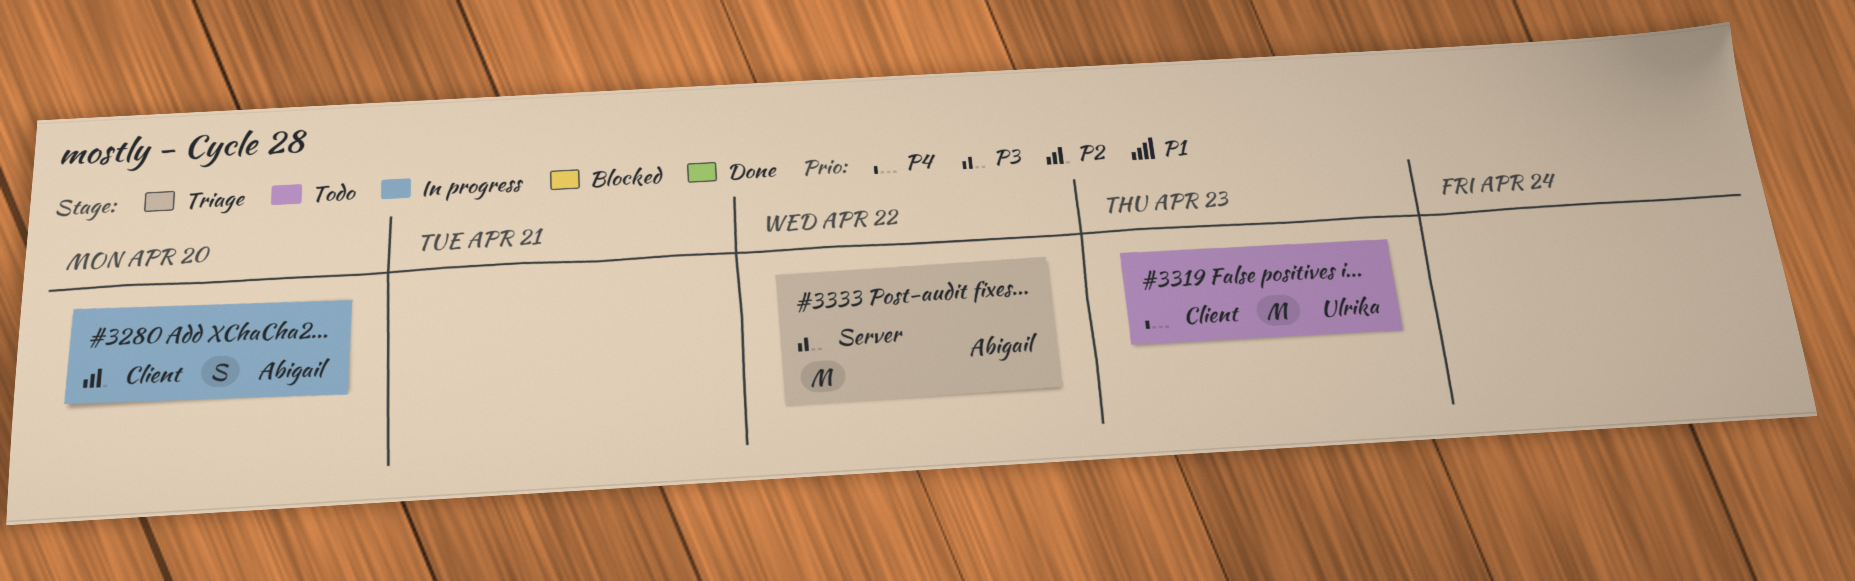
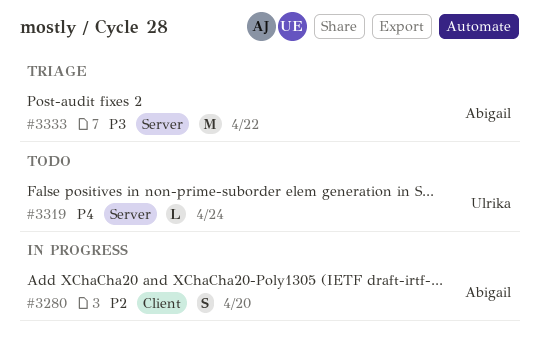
#3319, label: Client -> Server
#3319, estimate: M -> L
#3319, due: Apr 23 -> Apr 24

